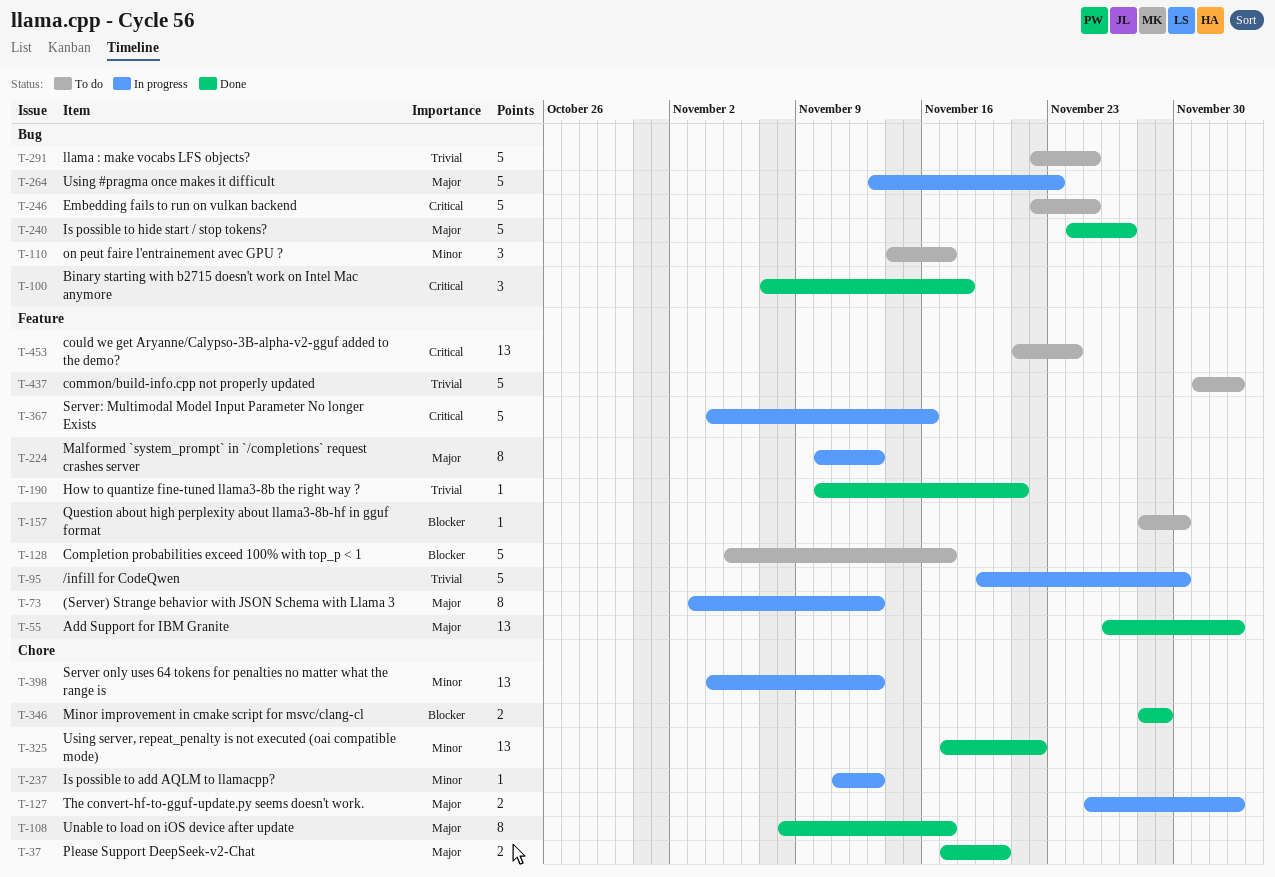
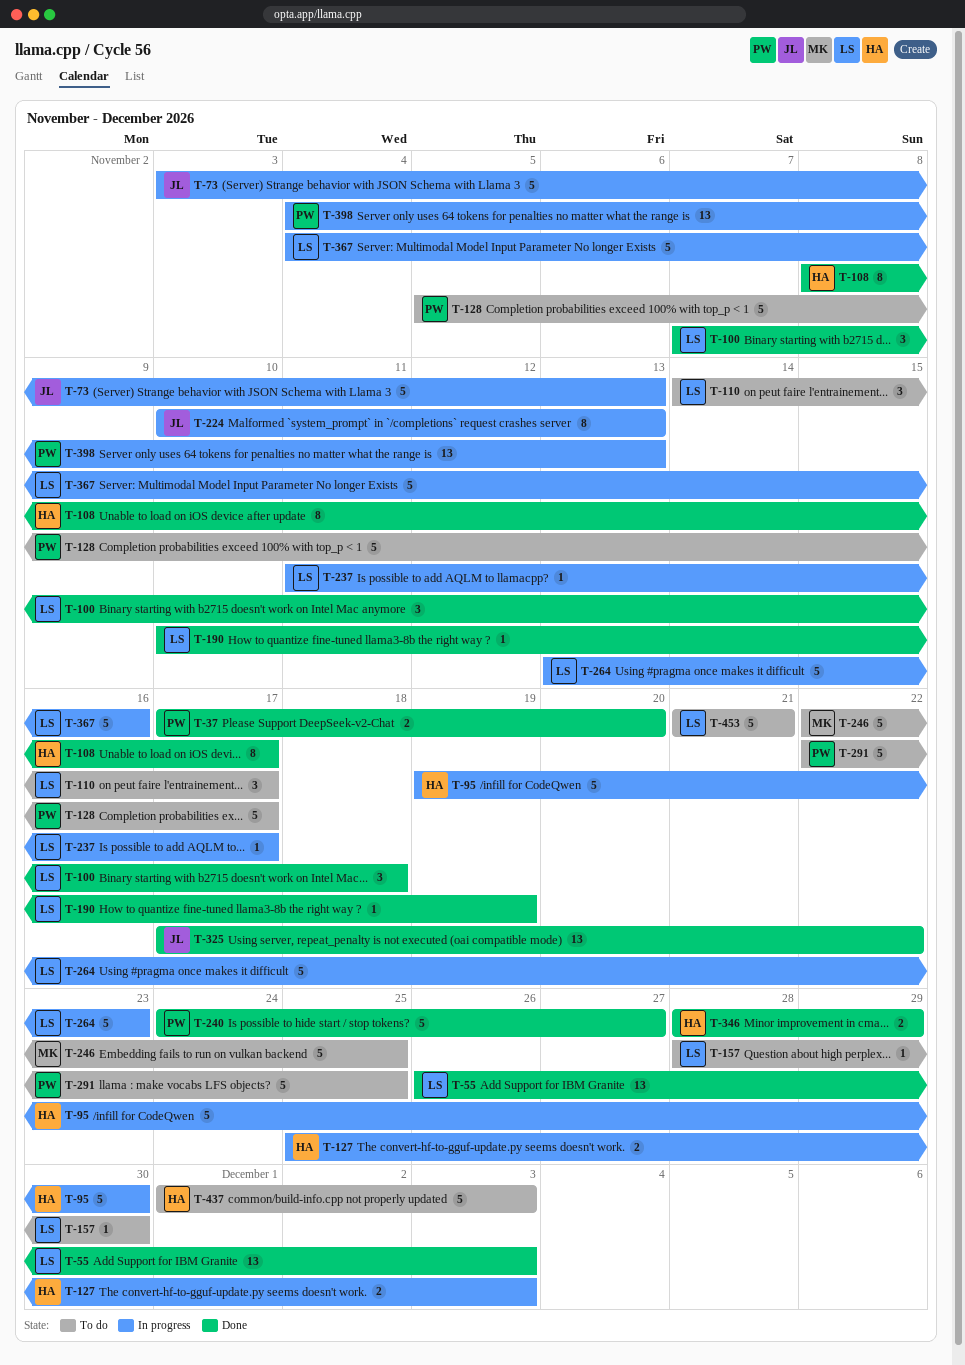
T-73, estimate: 8 -> 5
T-190, due: Nov 21 -> Nov 19
T-237, due: Nov 13 -> Nov 17
T-453, estimate: 13 -> 5
T-453, due: Nov 24 -> Nov 21

